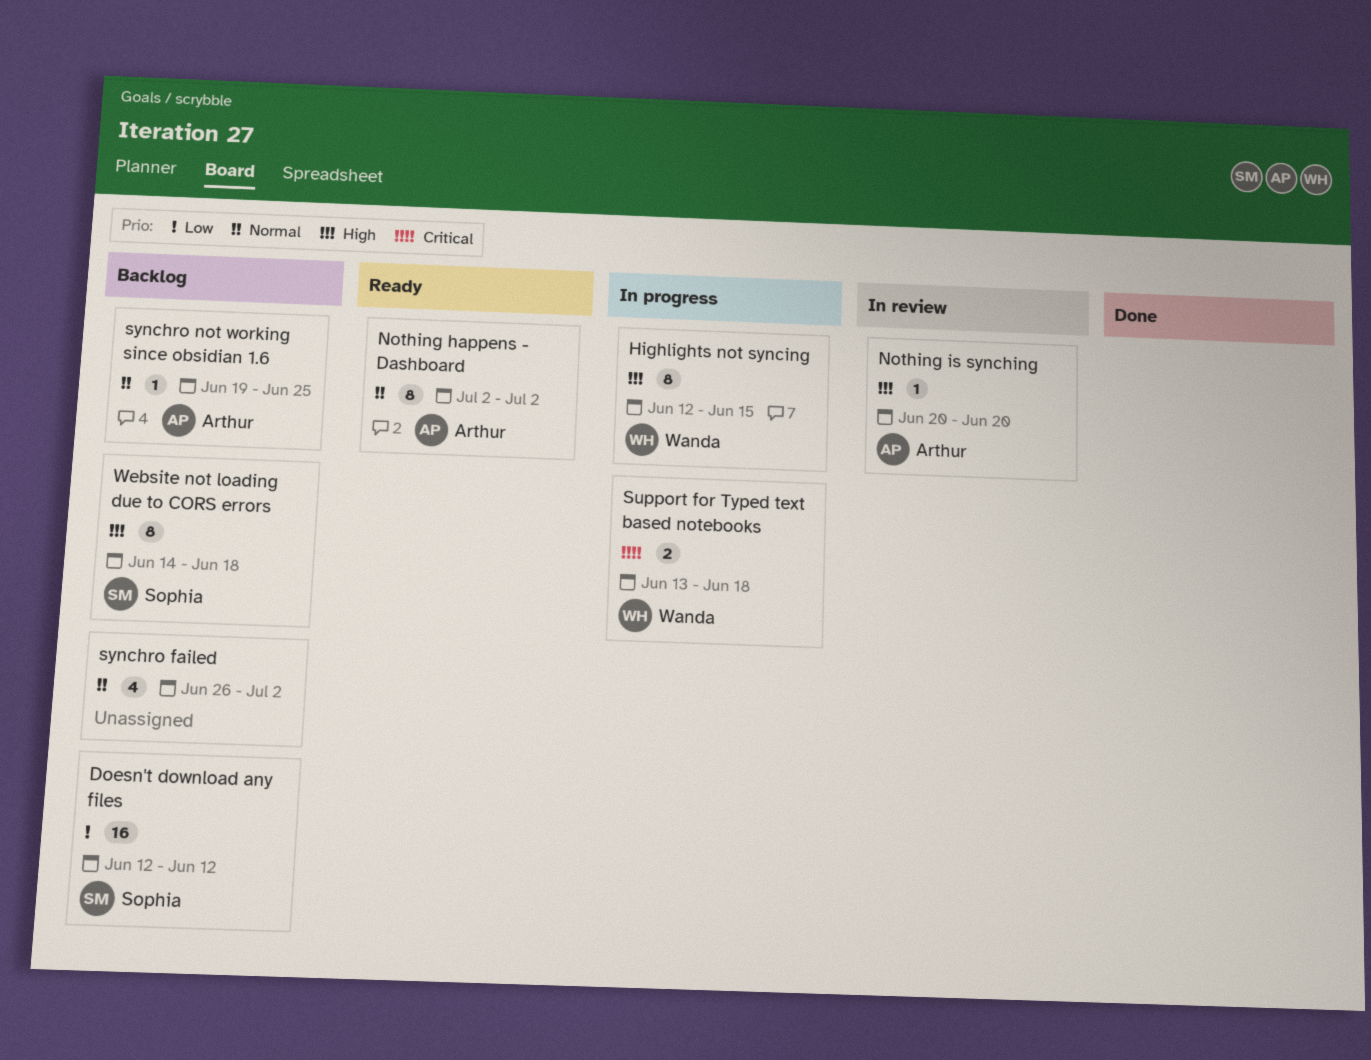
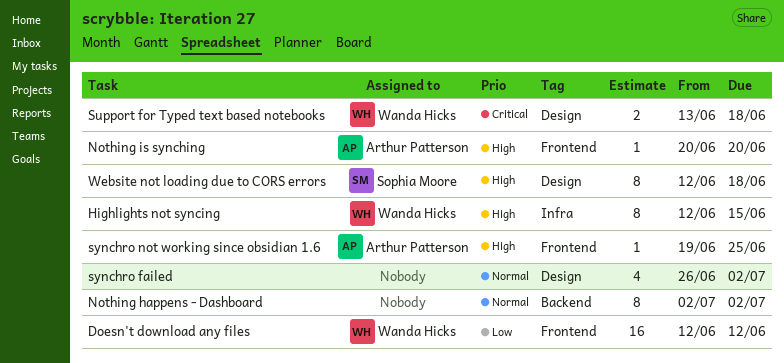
Doesn't download any files, owner: Sophia Moore -> Wanda Hicks
Nothing happens - Dashboard, owner: Arthur Patterson -> none
synchro not working since obsidian 1.6, priority: Normal -> High
Website not loading due to CORS errors, start: Jun 14 -> Jun 12

